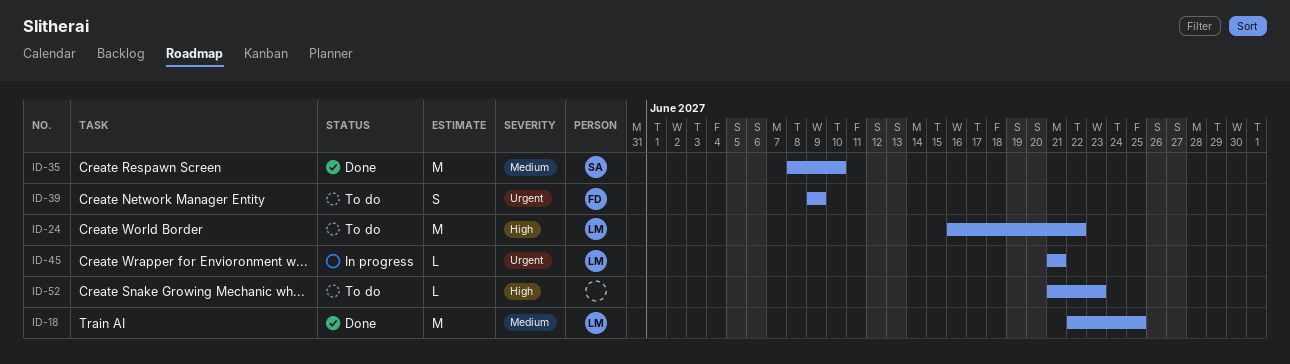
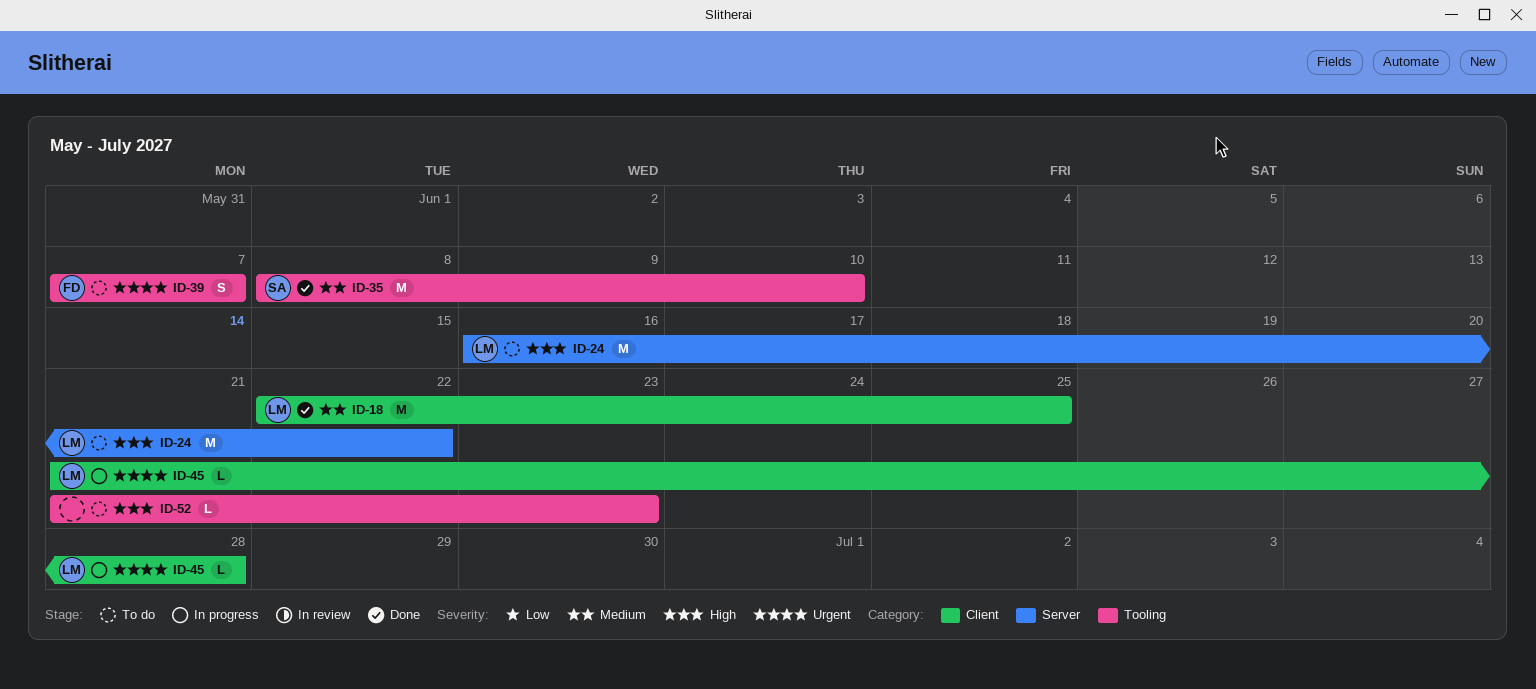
ID-39, start: Jun 9 -> Jun 7
ID-39, due: Jun 9 -> Jun 7
ID-45, due: Jun 21 -> Jun 28

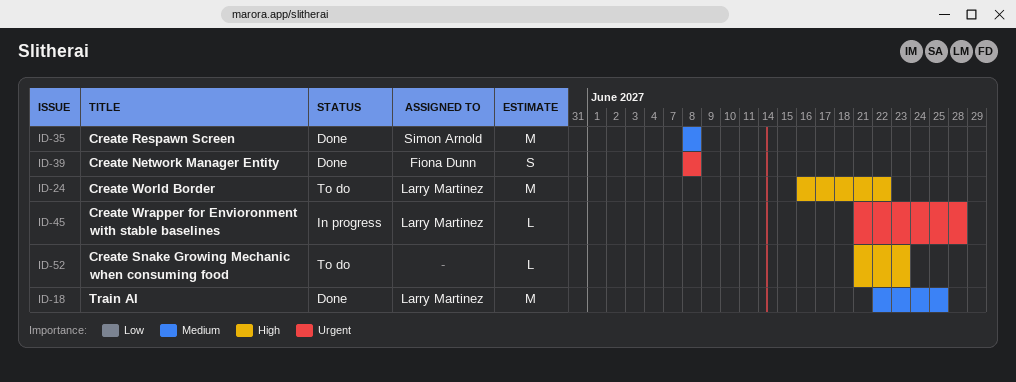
ID-35, due: Jun 10 -> Jun 8
ID-39, status: To do -> Done
ID-39, start: Jun 7 -> Jun 8
ID-39, due: Jun 7 -> Jun 8

